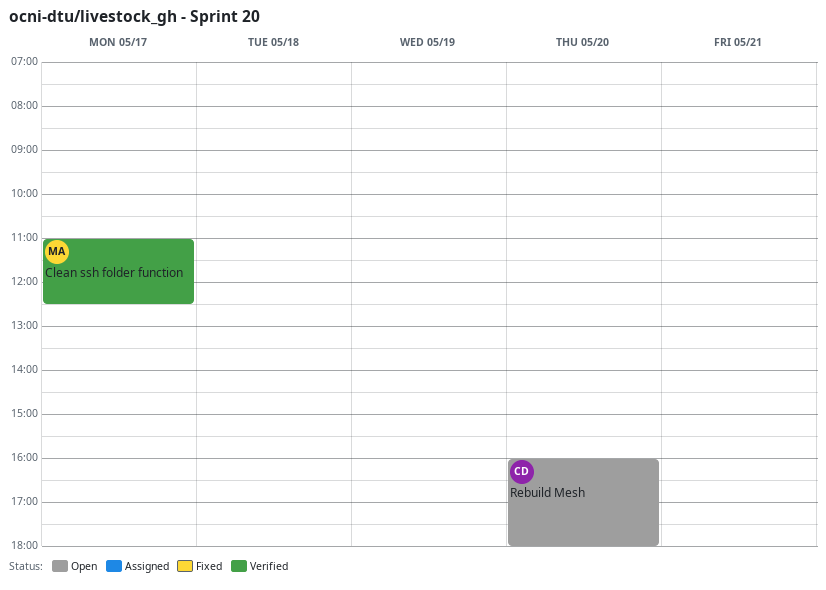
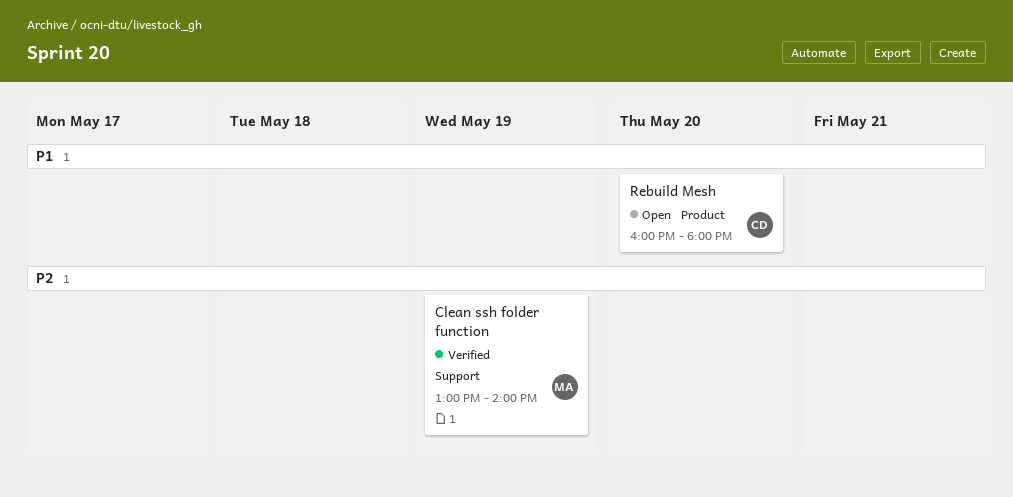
Clean ssh folder function, day: May 17 -> May 19
Clean ssh folder function, begins: 11:00 -> 13:00
Clean ssh folder function, ends: 12:30 -> 14:00

